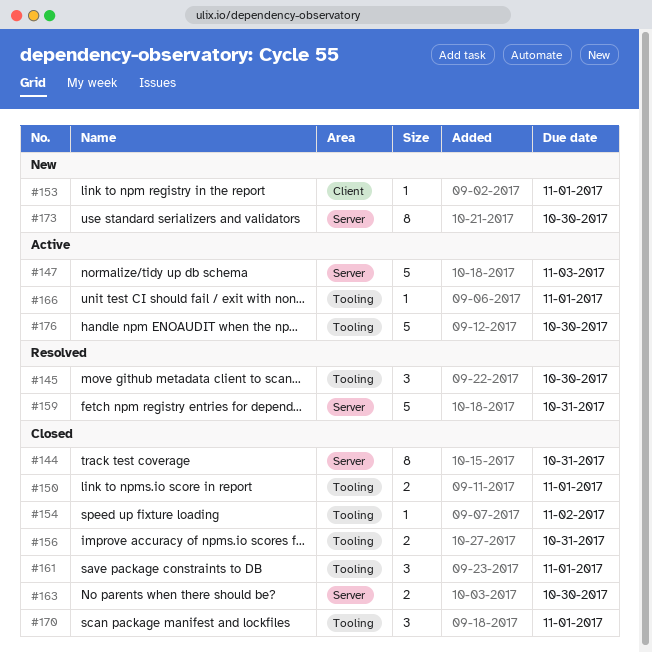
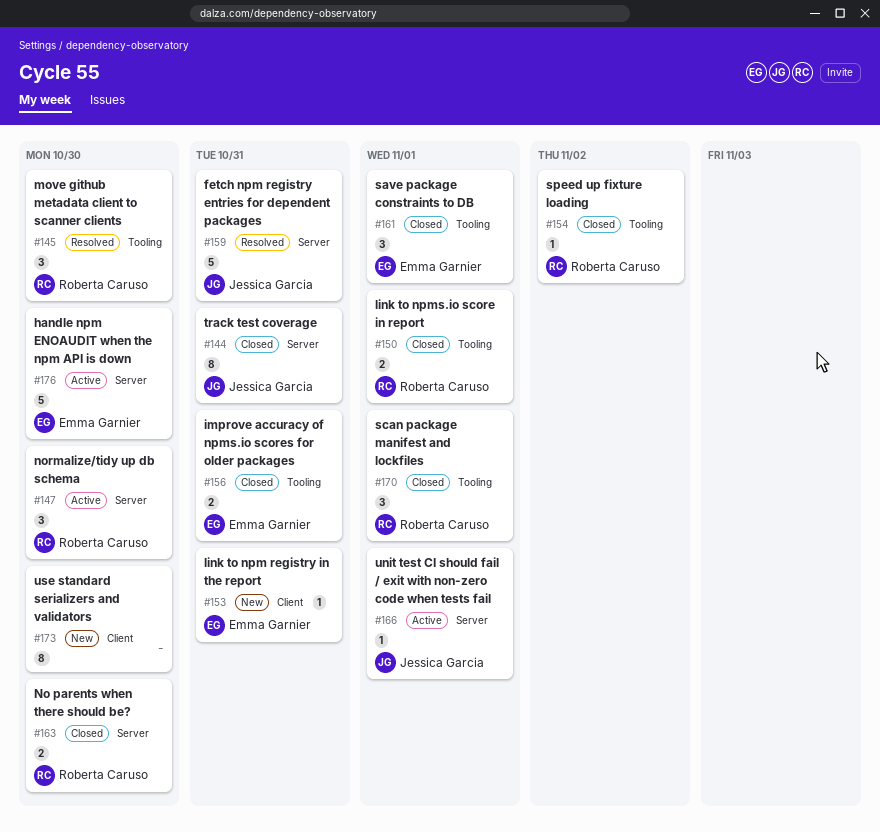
#147, estimate: 5 -> 3
#147, due: Nov 3 -> Oct 30
#153, due: Nov 1 -> Oct 31
#166, label: Tooling -> Server
#173, label: Server -> Client
#176, label: Tooling -> Server

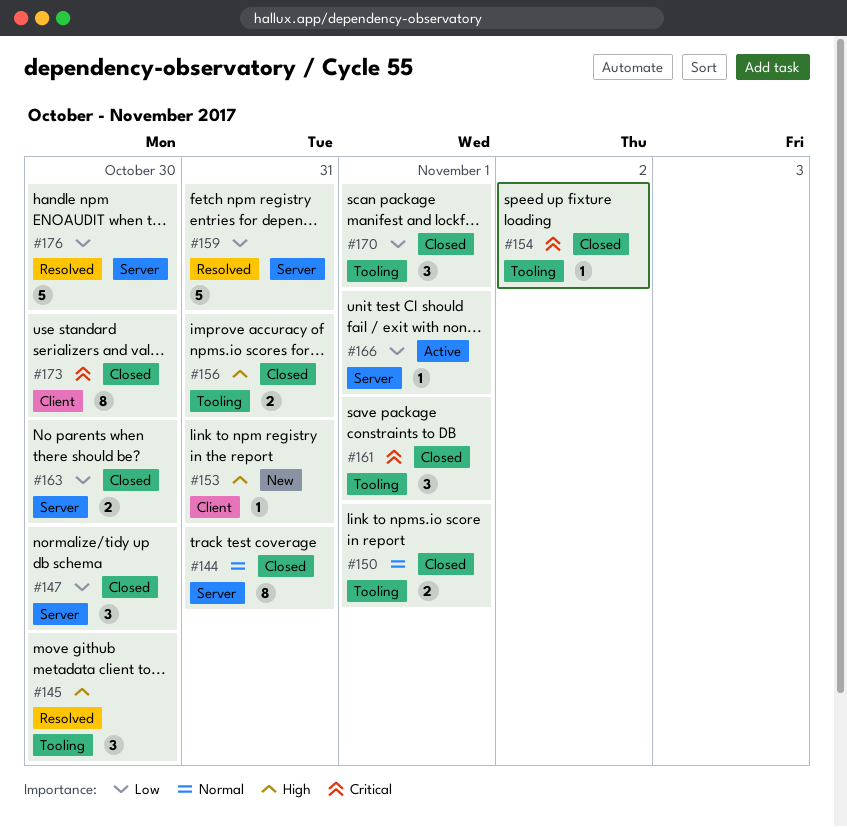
#147, status: Active -> Closed
#173, status: New -> Closed
#176, status: Active -> Resolved

